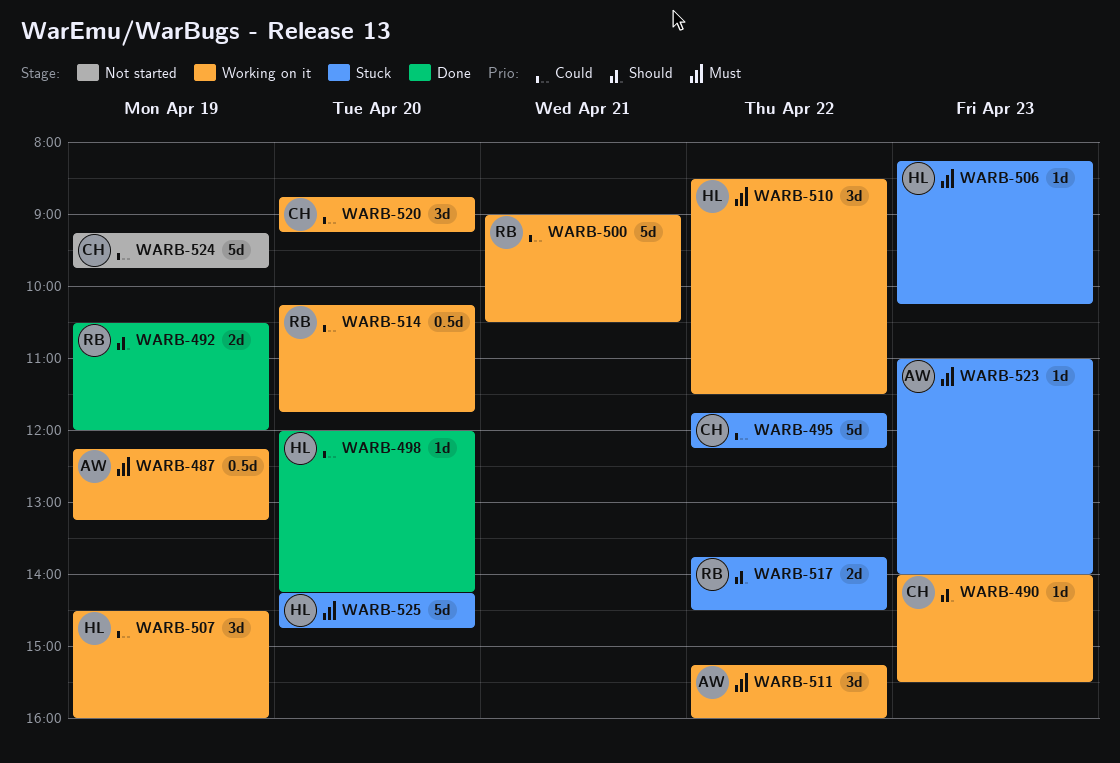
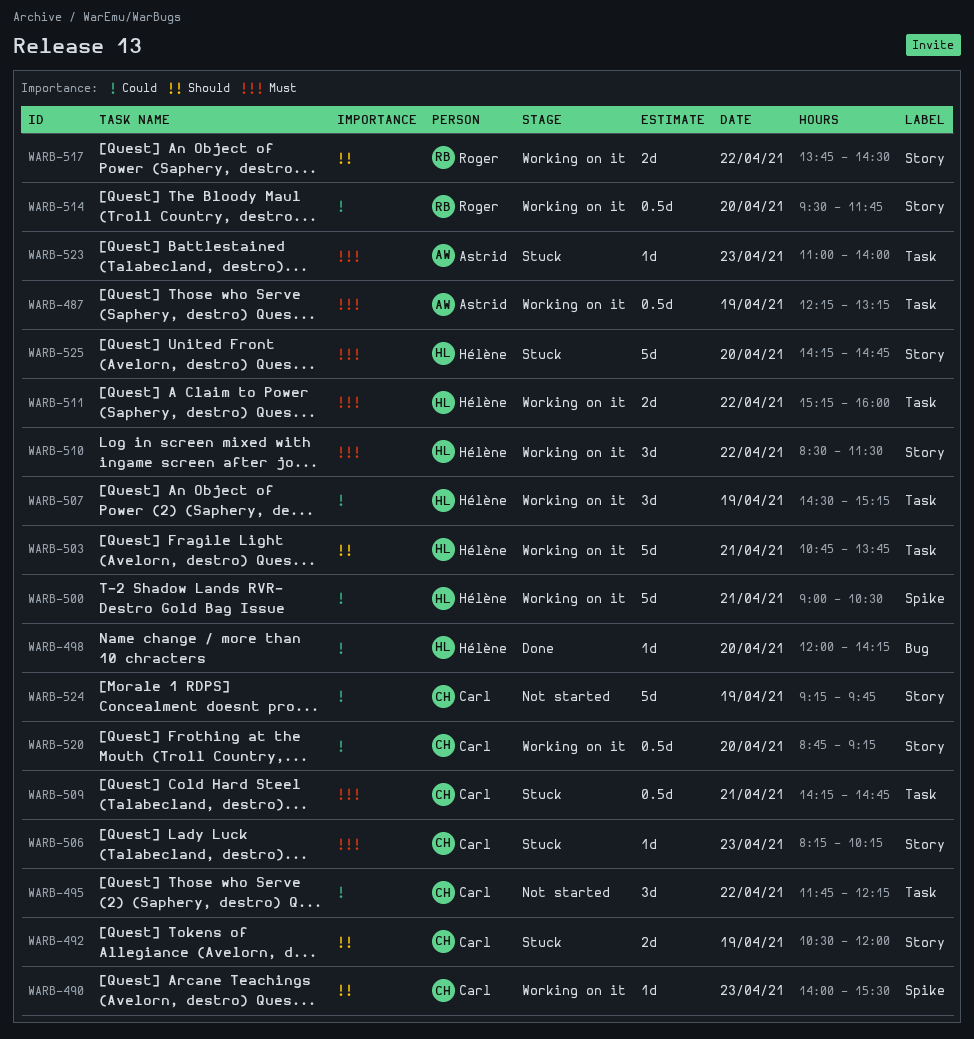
WARB-492, status: Done -> Stuck
WARB-492, owner: Roger -> Carl
WARB-495, status: Stuck -> Not started
WARB-495, estimate: 5d -> 3d
WARB-500, owner: Roger -> Hélène
WARB-503: none -> present
WARB-506, owner: Hélène -> Carl
WARB-507, ends: 16:00 -> 15:15
WARB-509: none -> present
WARB-511, owner: Astrid -> Hélène
WARB-511, estimate: 3d -> 2d
WARB-514, begins: 10:15 -> 09:30
WARB-517, status: Stuck -> Working on it
WARB-520, estimate: 3d -> 0.5d

